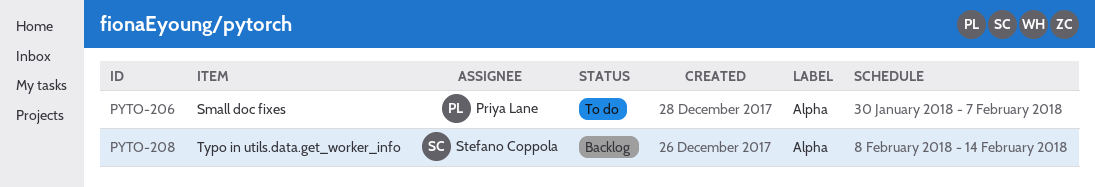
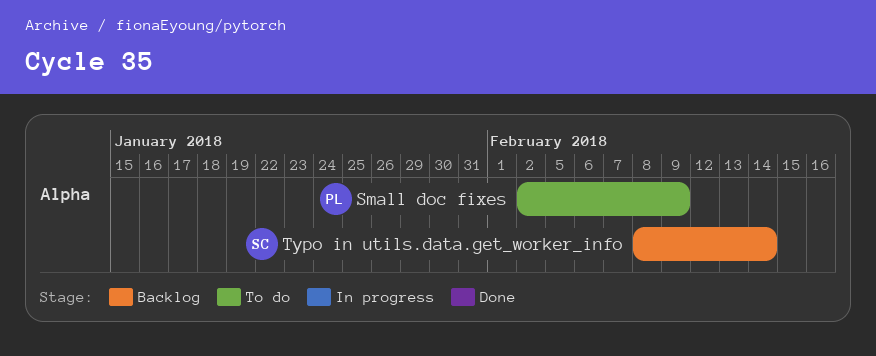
Small doc fixes, start: Jan 30 -> Feb 2
Small doc fixes, due: Feb 7 -> Feb 9

